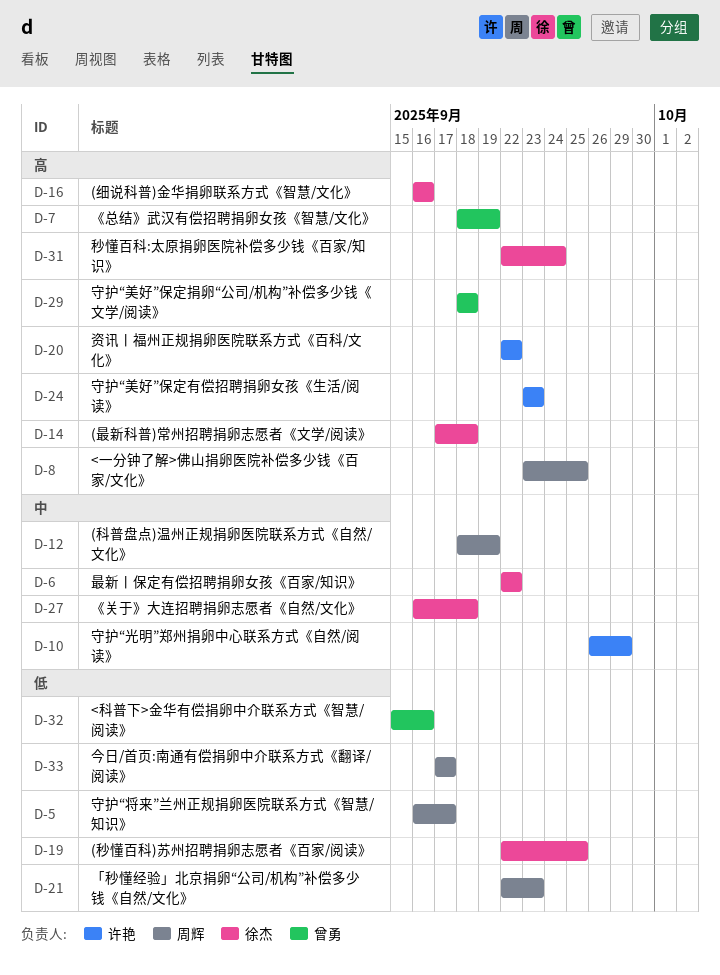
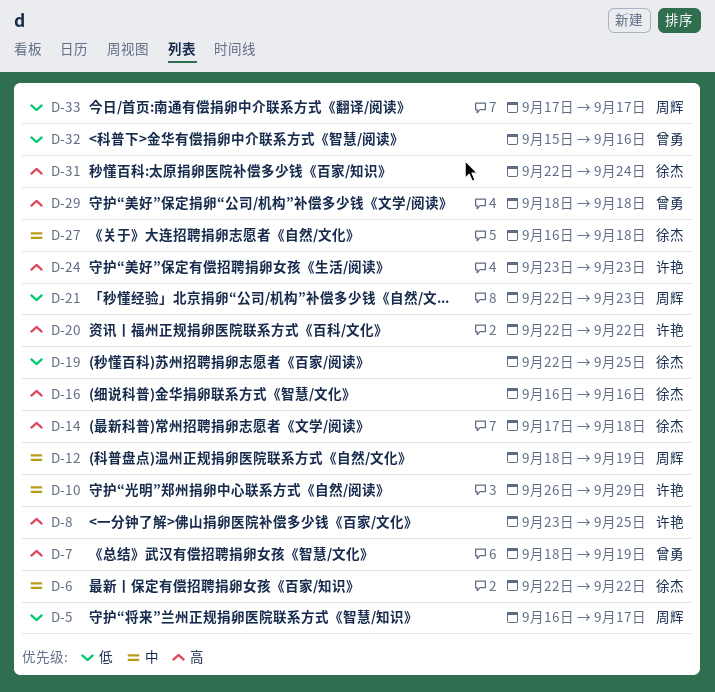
D-8, owner: 周辉 -> 许艳

